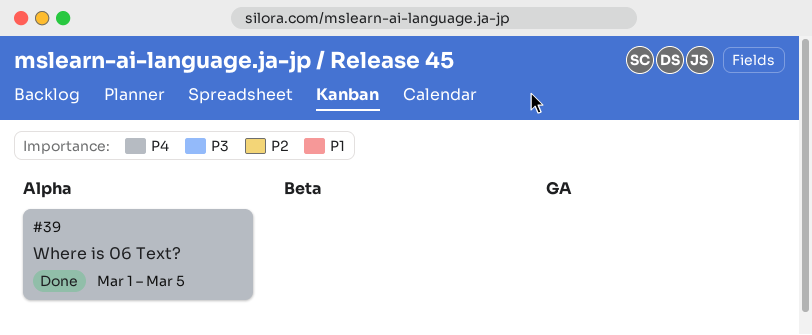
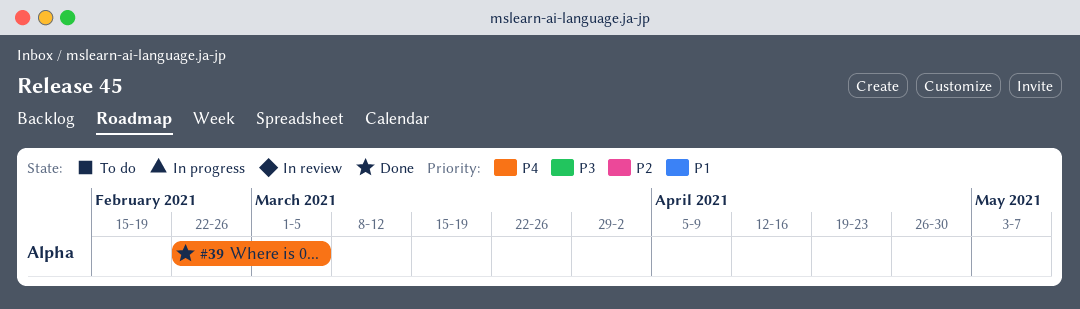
#39, start: Mar 1 -> Feb 22

